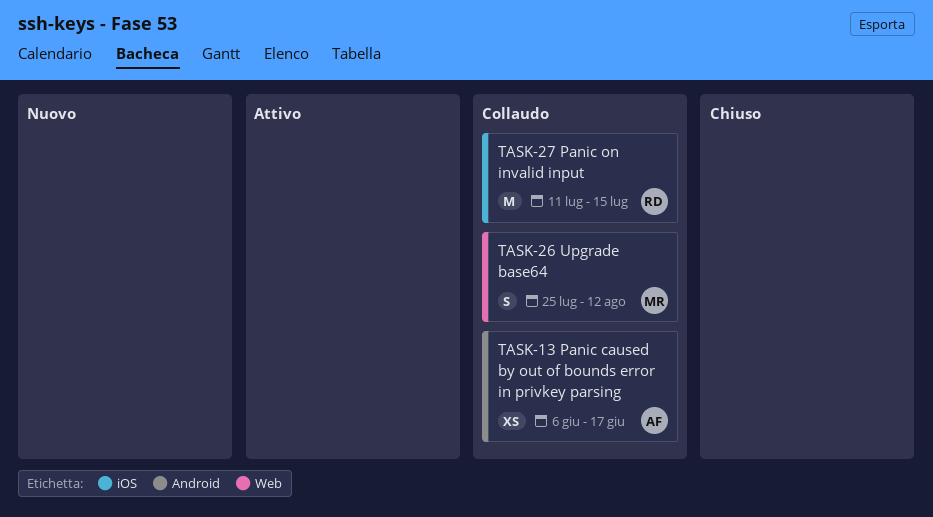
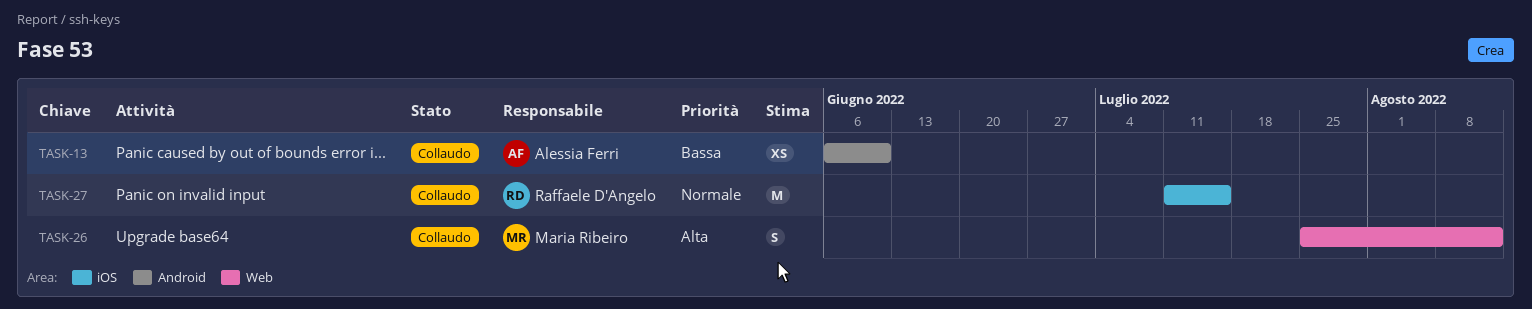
TASK-13, due: Jun 17 -> Jun 10

